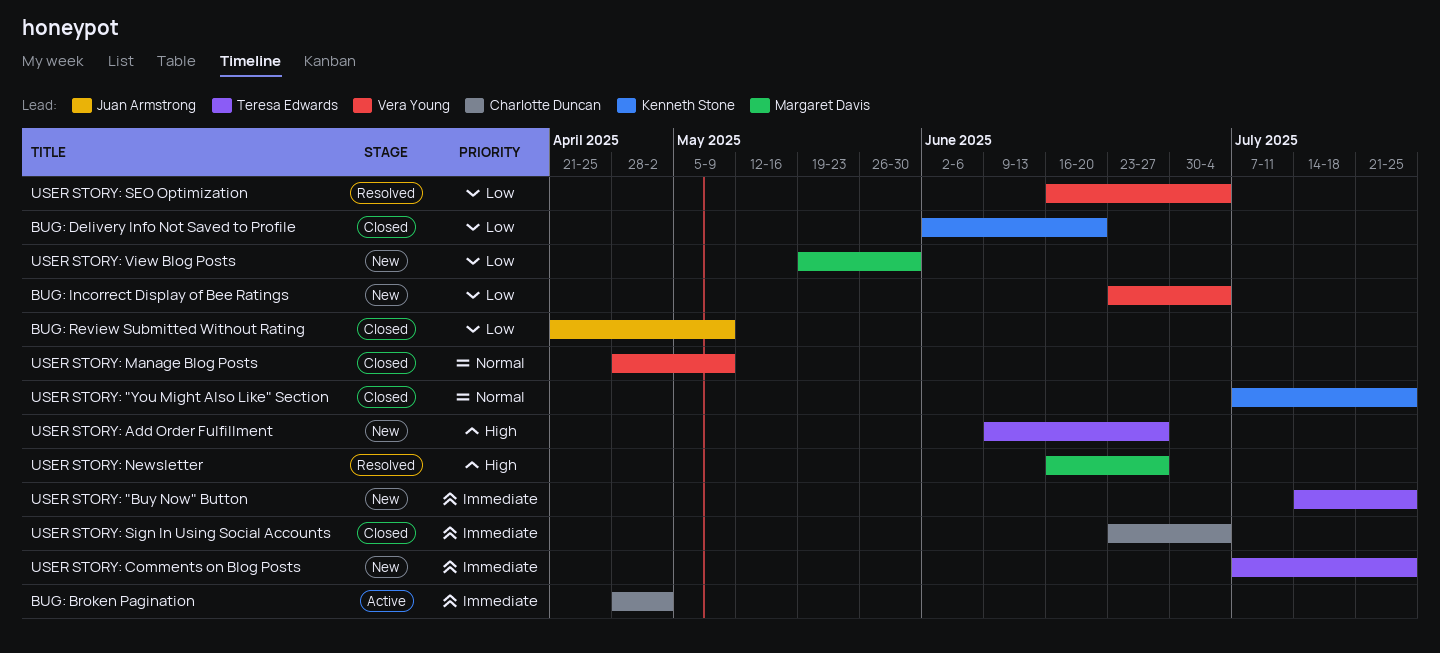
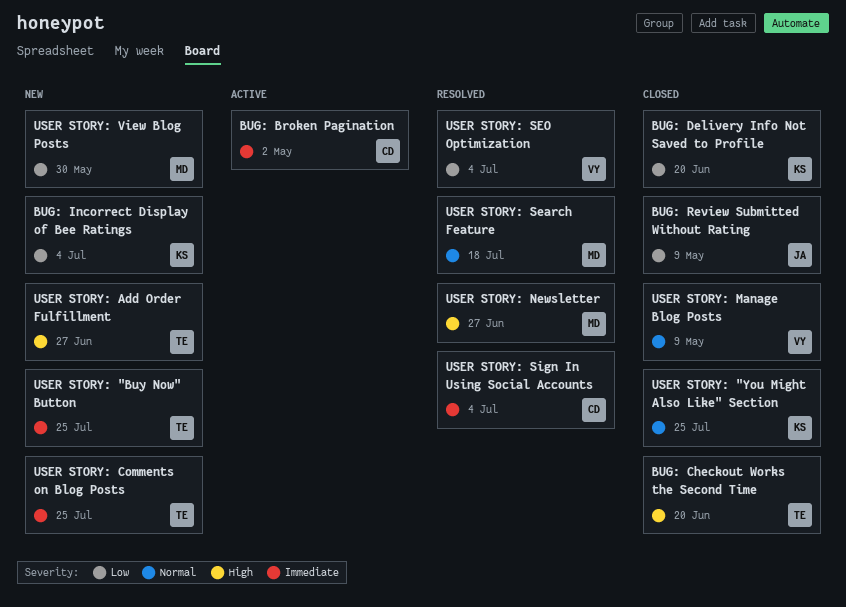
BUG: Checkout Works the Second Time: none -> present
BUG: Incorrect Display of Bee Ratings, owner: Vera Young -> Kenneth Stone
USER STORY: Search Feature: none -> present
USER STORY: Sign In Using Social Accounts, status: Closed -> Resolved

